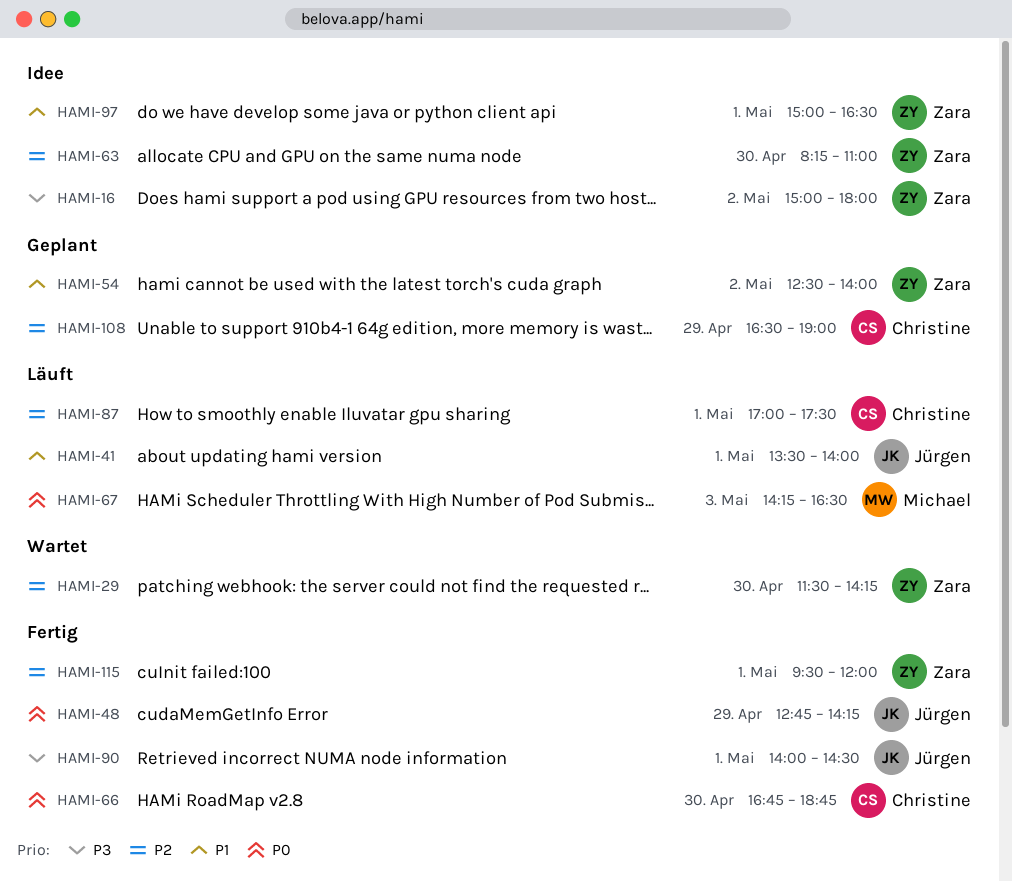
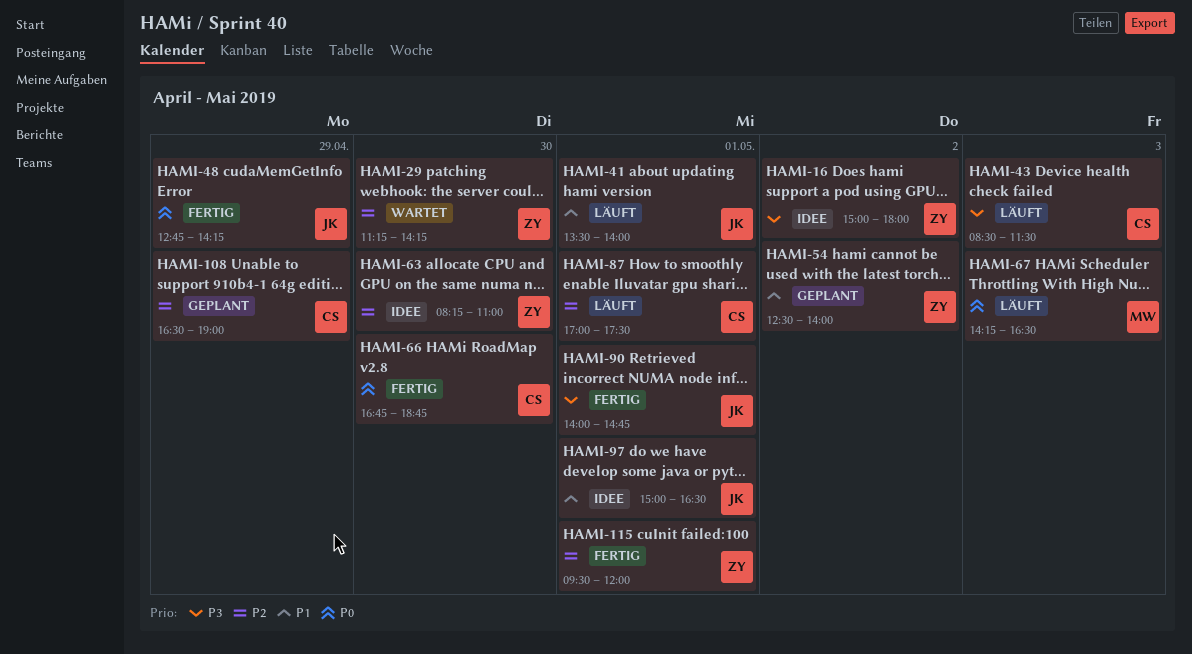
HAMI-29, begins: 11:30 -> 11:15
HAMI-43: none -> present
HAMI-90, ends: 14:30 -> 14:45
HAMI-97, owner: Zara -> Jürgen

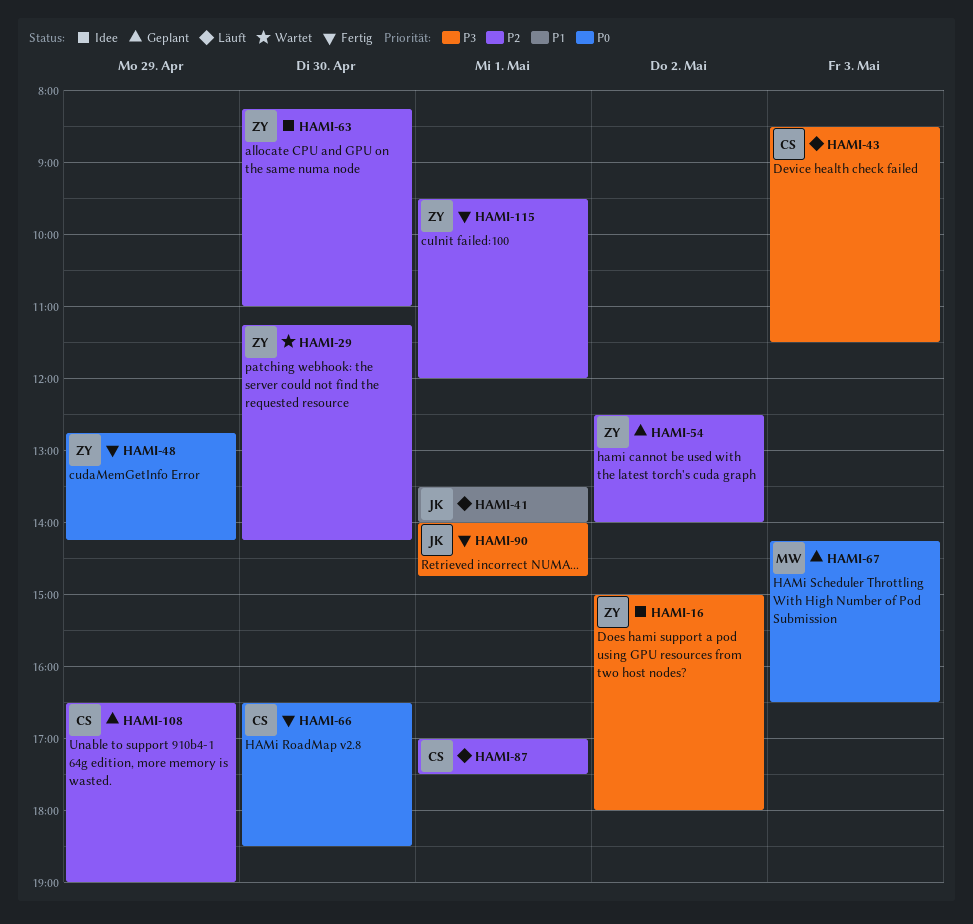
HAMI-48, owner: JK -> ZY
HAMI-54, priority: P1 -> P2
HAMI-66, begins: 16:45 -> 16:30
HAMI-66, ends: 18:45 -> 18:30
HAMI-67, status: Läuft -> Geplant
HAMI-97: present -> none

